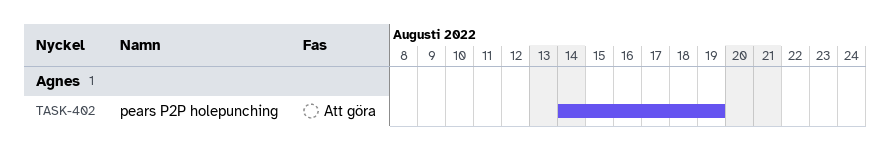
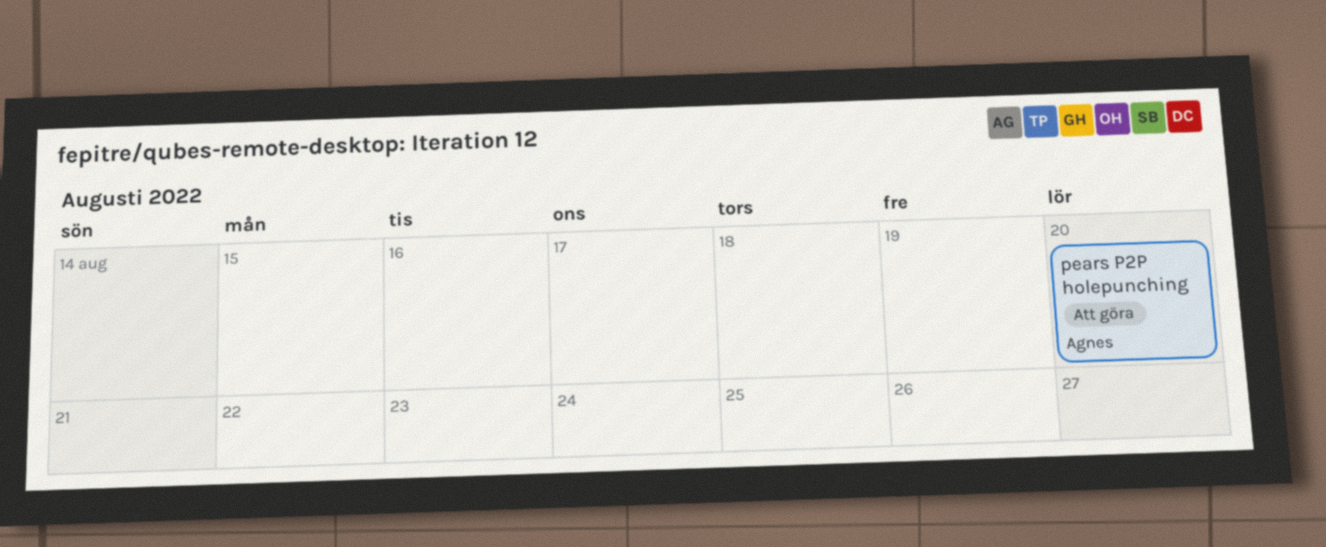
pears P2P holepunching, due: Aug 19 -> Aug 20

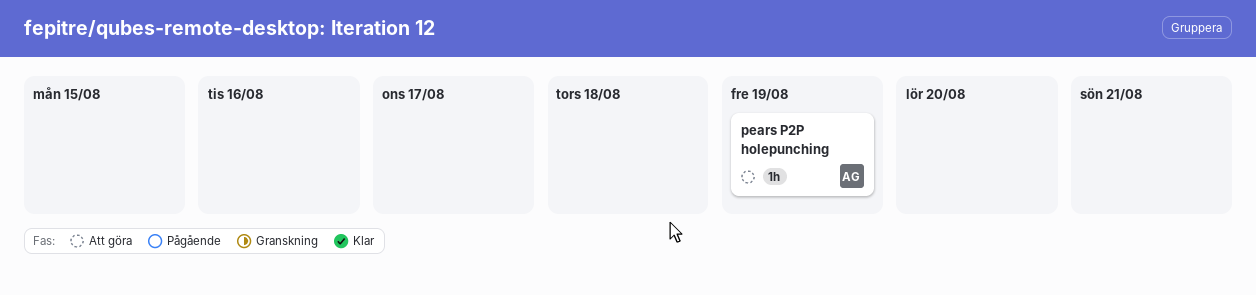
pears P2P holepunching, due: Aug 20 -> Aug 19

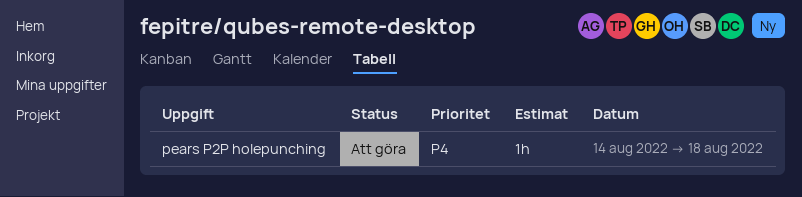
pears P2P holepunching, due: Aug 19 -> Aug 18

